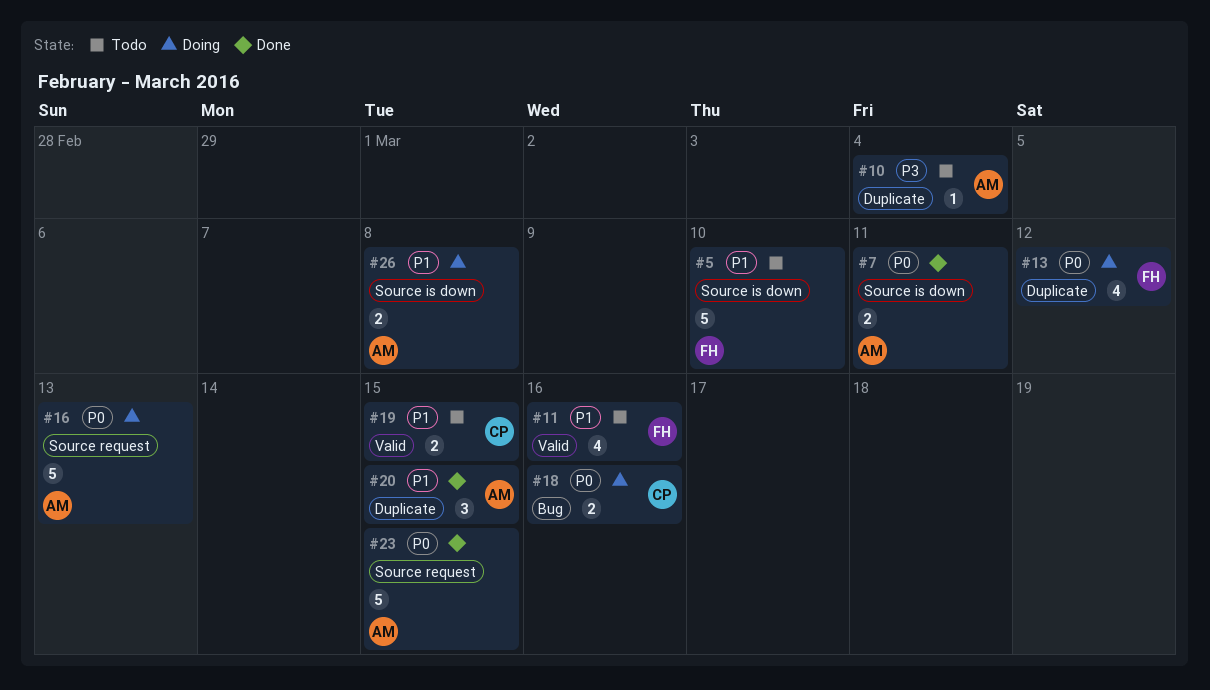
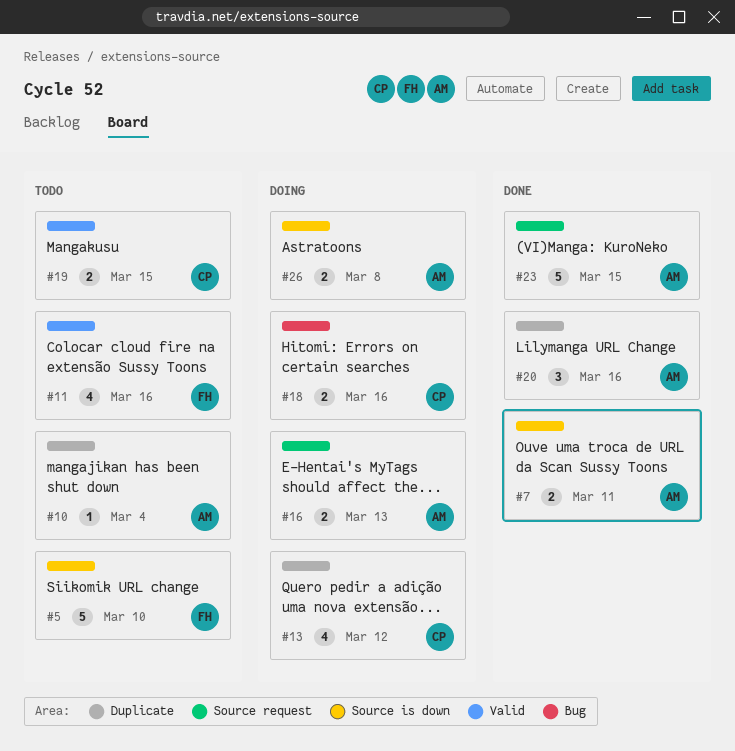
#13, owner: FH -> CP
#16, estimate: 5 -> 2
#20, due: Mar 15 -> Mar 16

